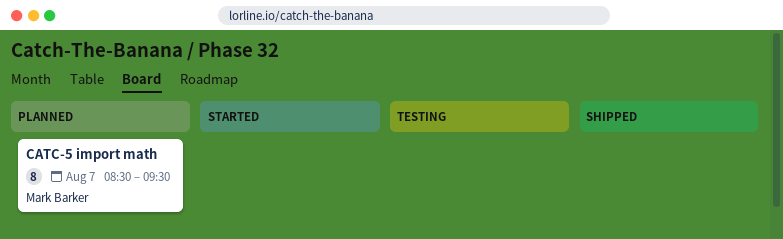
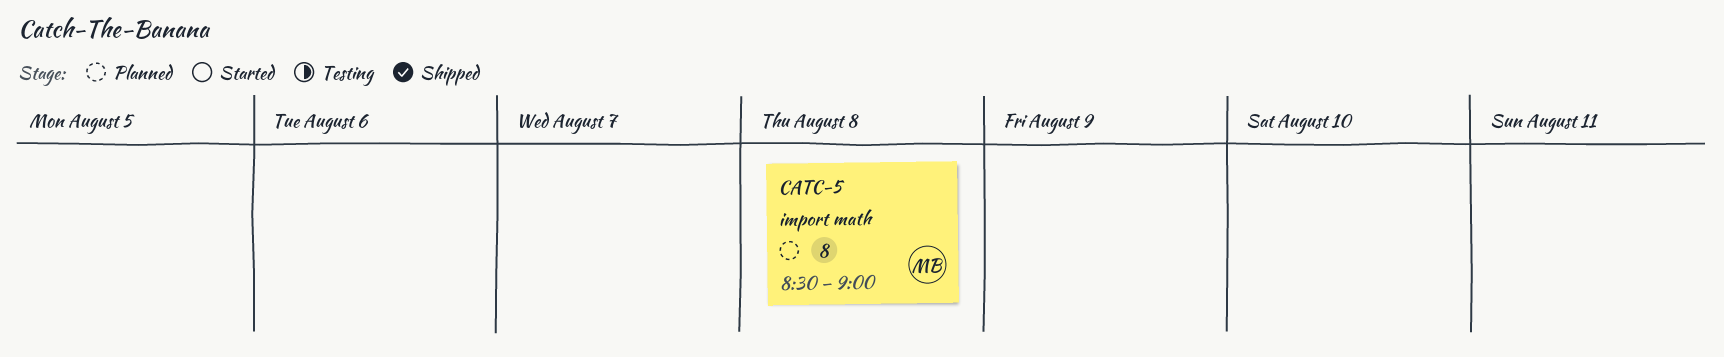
CATC-5, day: Aug 7 -> Aug 8
CATC-5, ends: 09:30 -> 09:00

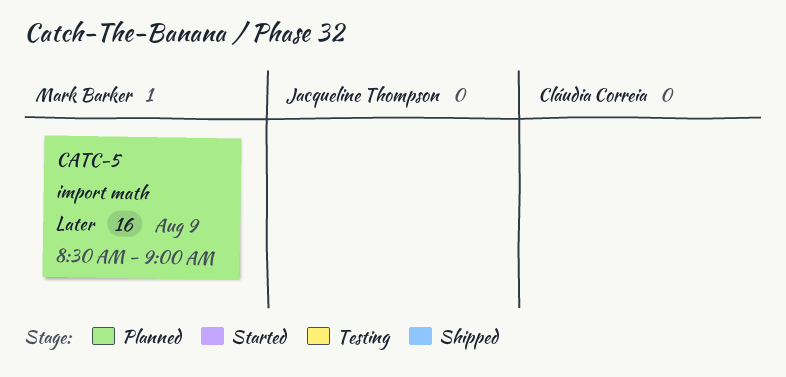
CATC-5, estimate: 8 -> 16
CATC-5, day: Aug 8 -> Aug 9

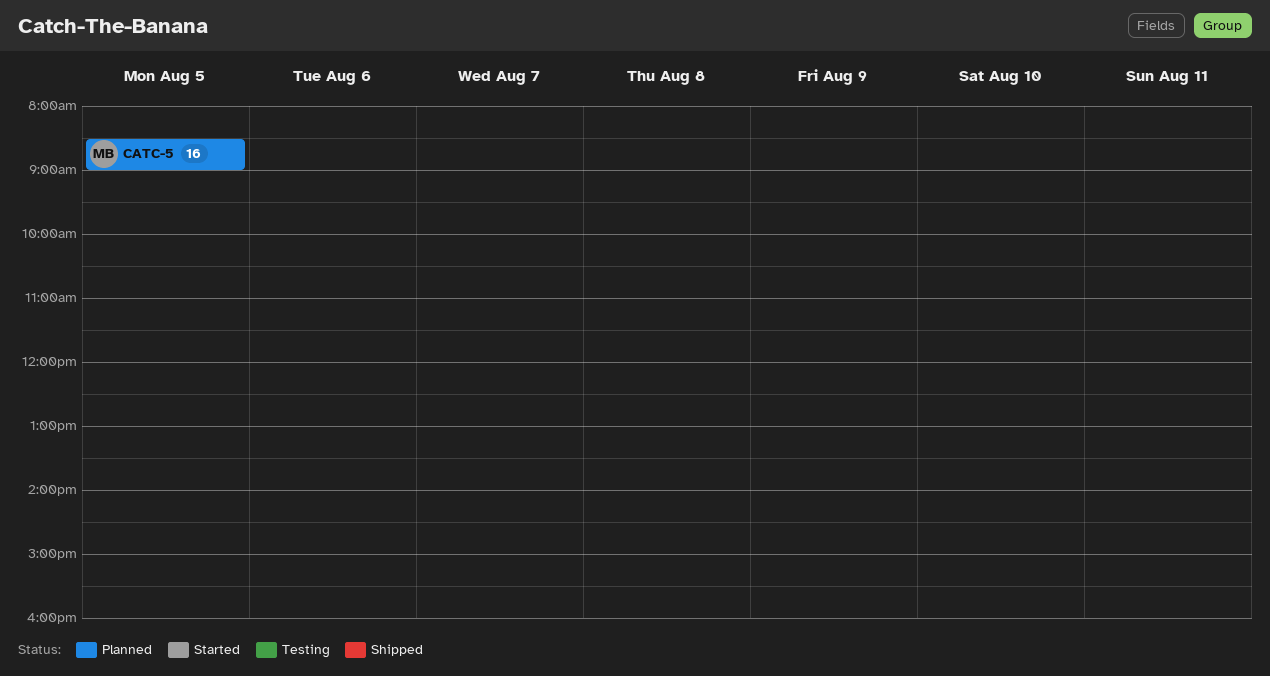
CATC-5, day: Aug 9 -> Aug 5

